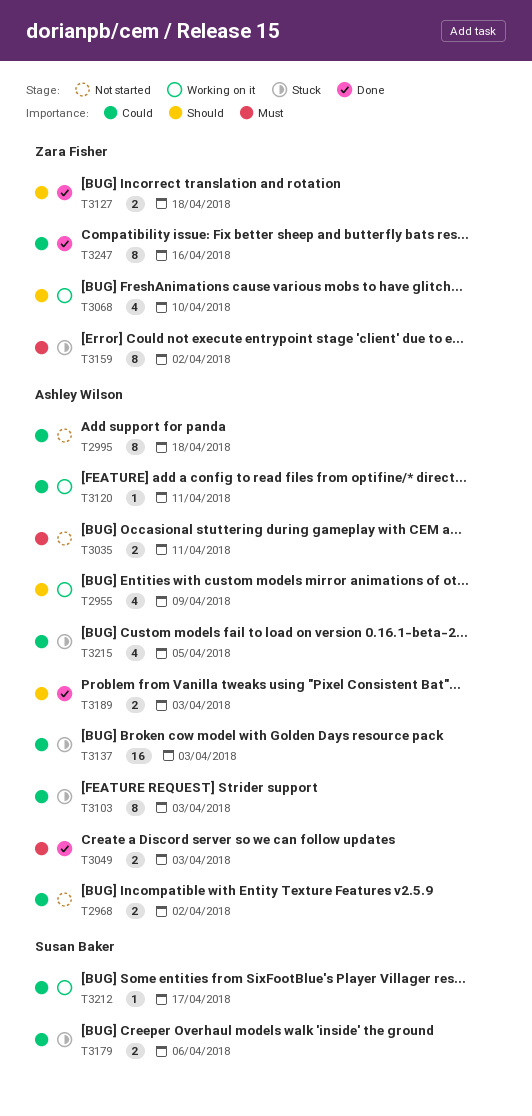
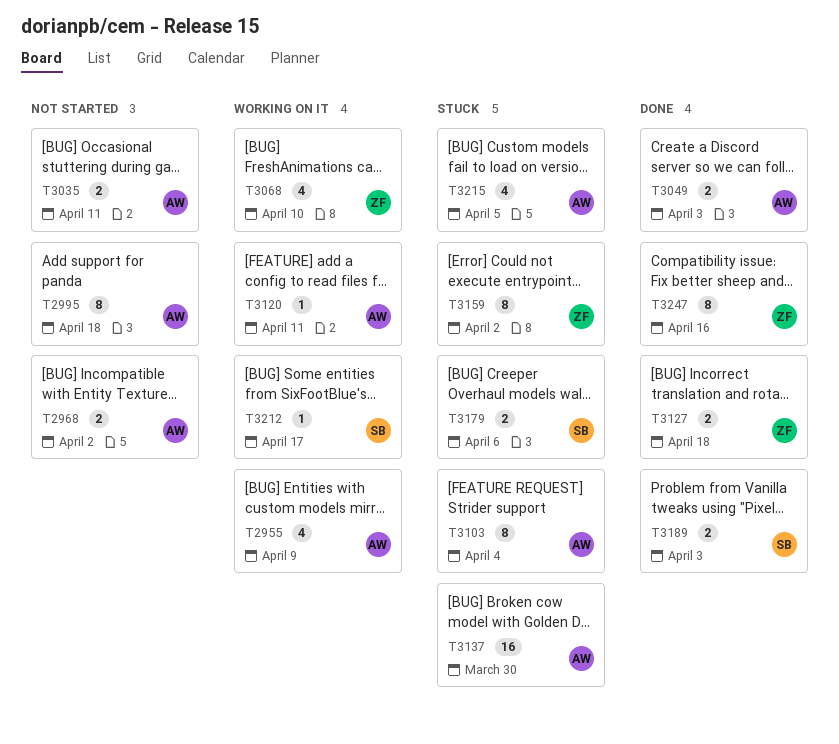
T3103, due: Apr 3 -> Apr 4
T3137, due: Apr 3 -> Mar 30
T3189, owner: Ashley Wilson -> Susan Baker

